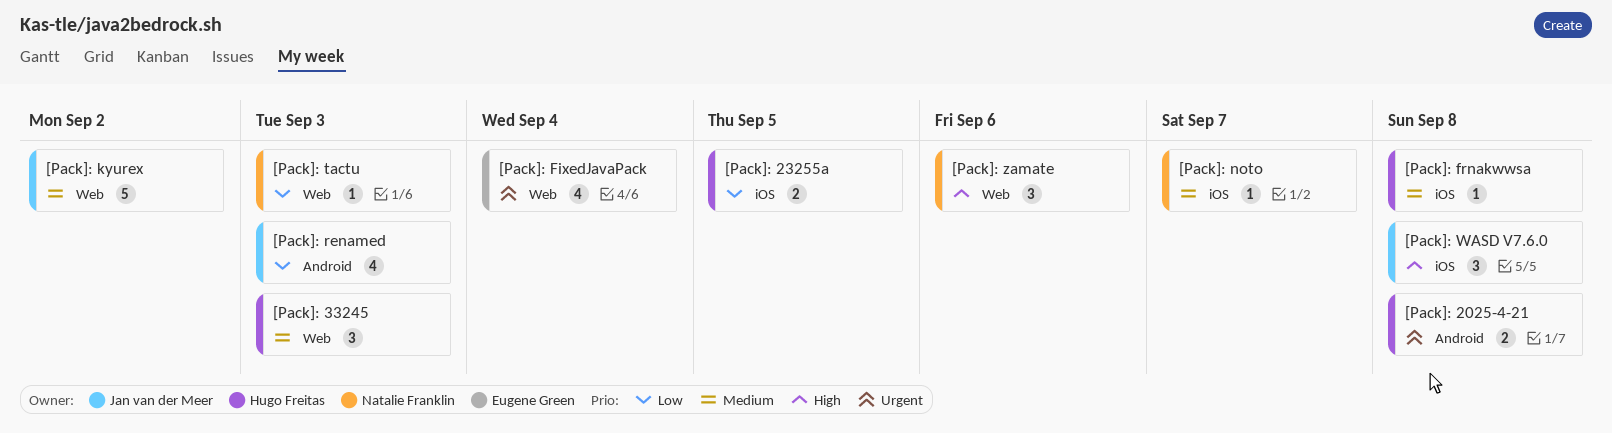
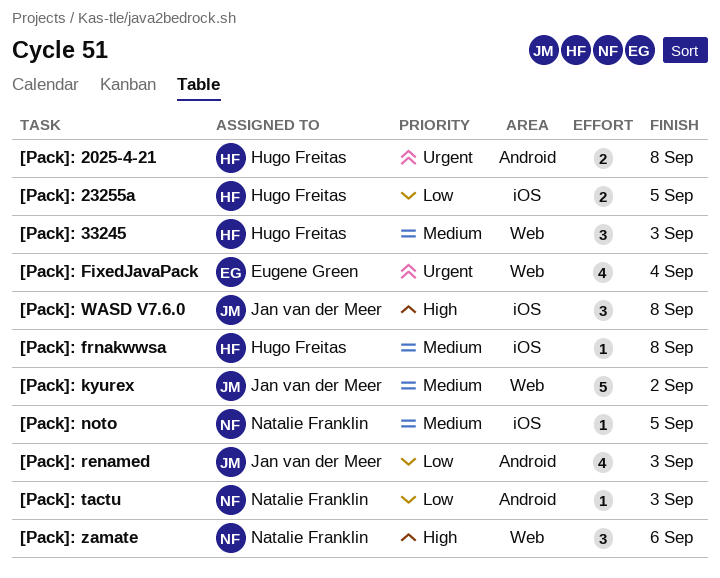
[Pack]: noto, due: Sep 7 -> Sep 5
[Pack]: tactu, label: Web -> Android

